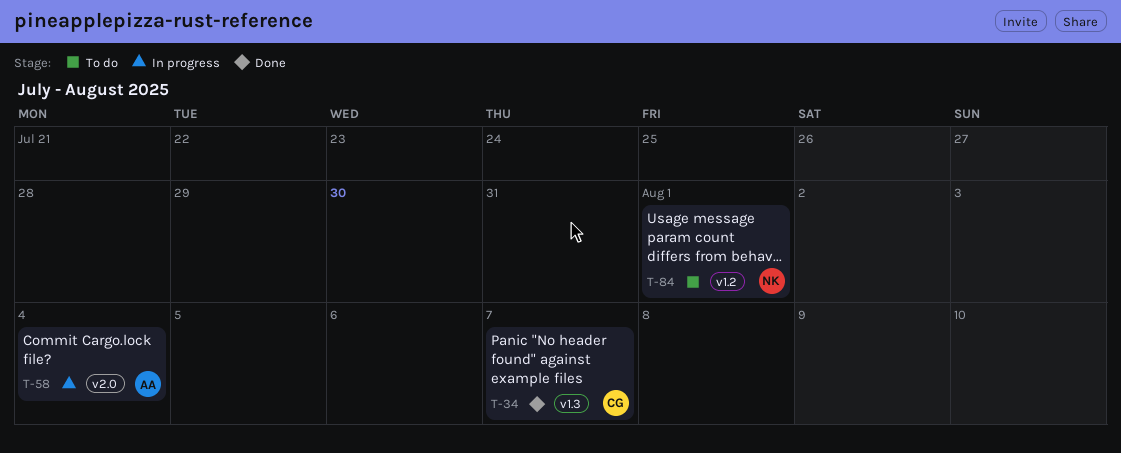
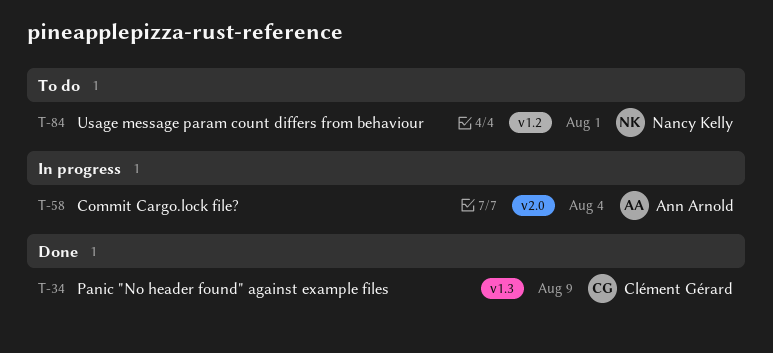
T-34, due: Aug 7 -> Aug 9

